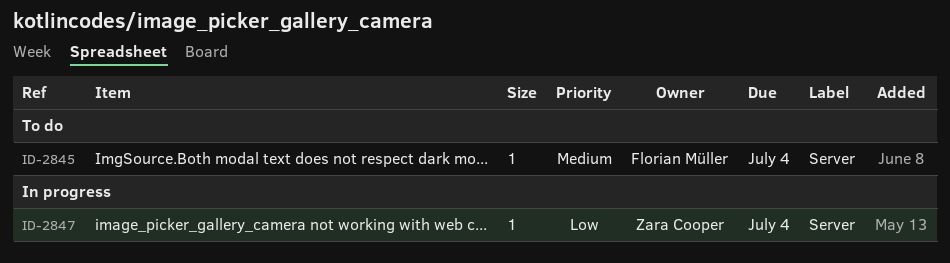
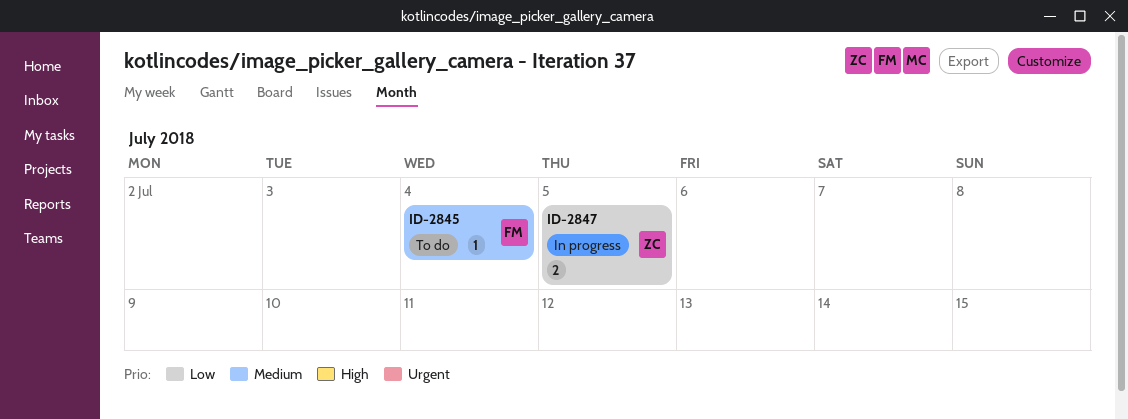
ID-2847, estimate: 1 -> 2
ID-2847, due: Jul 4 -> Jul 5

